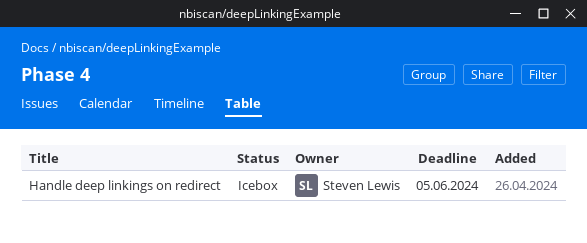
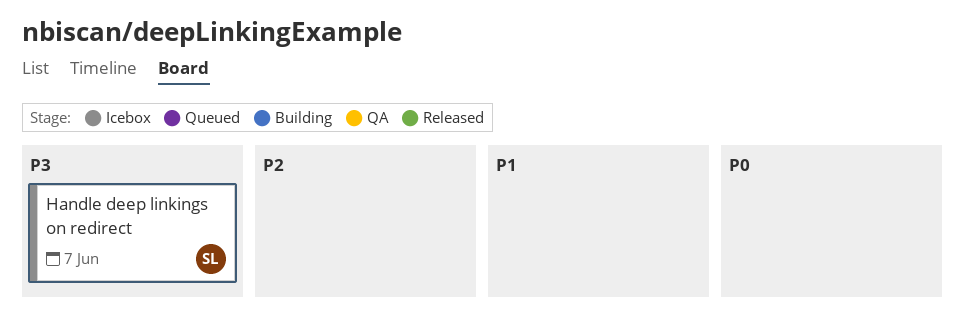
Handle deep linkings on redirect, due: Jun 5 -> Jun 7

